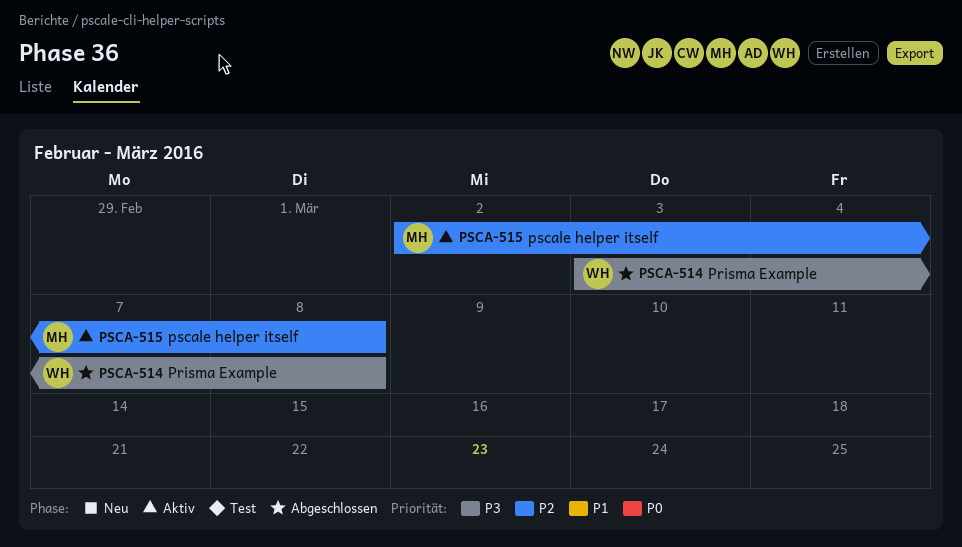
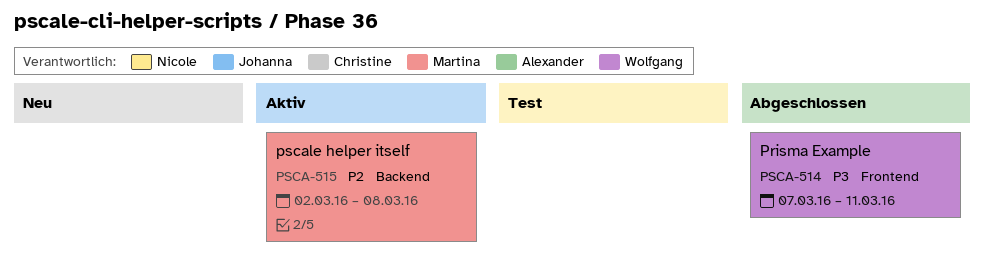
PSCA-514, start: Mar 3 -> Mar 7
PSCA-514, due: Mar 8 -> Mar 11

